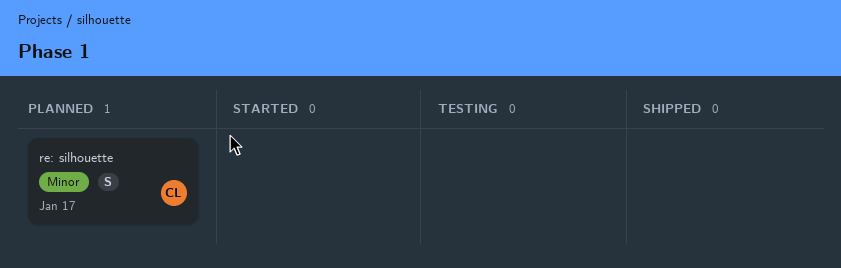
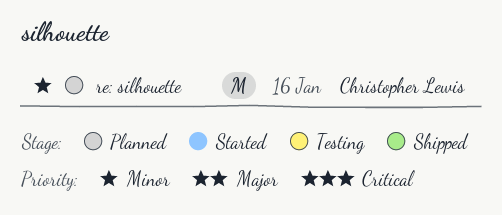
re: silhouette, estimate: S -> M
re: silhouette, due: Jan 17 -> Jan 16

